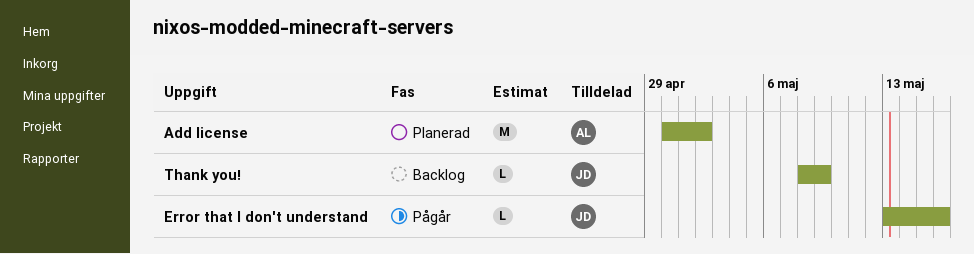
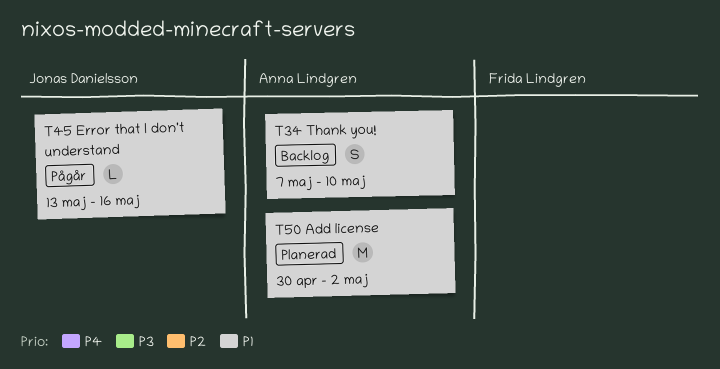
Thank you!, owner: Jonas Danielsson -> Anna Lindgren
Thank you!, estimate: L -> S
Thank you!, start: May 8 -> May 7
Thank you!, due: May 9 -> May 10

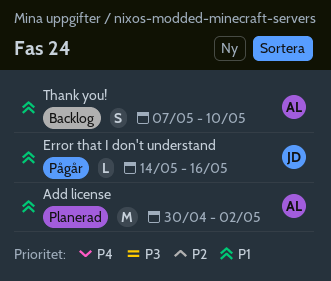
Error that I don't understand, start: May 13 -> May 14

